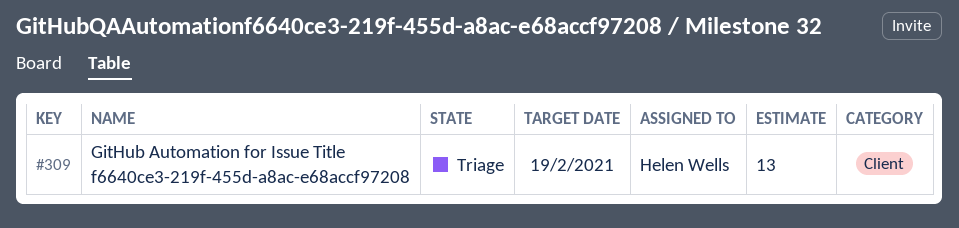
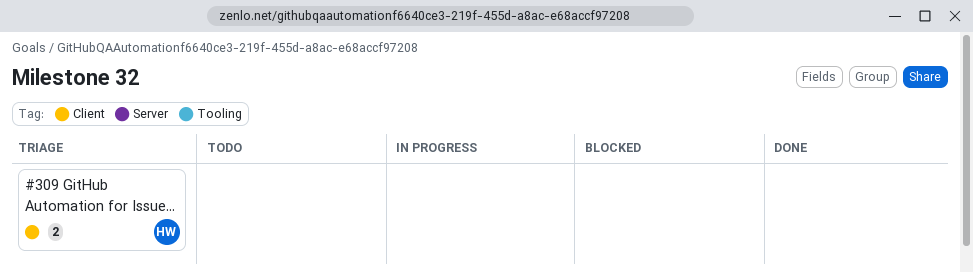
#309, estimate: 13 -> 2

